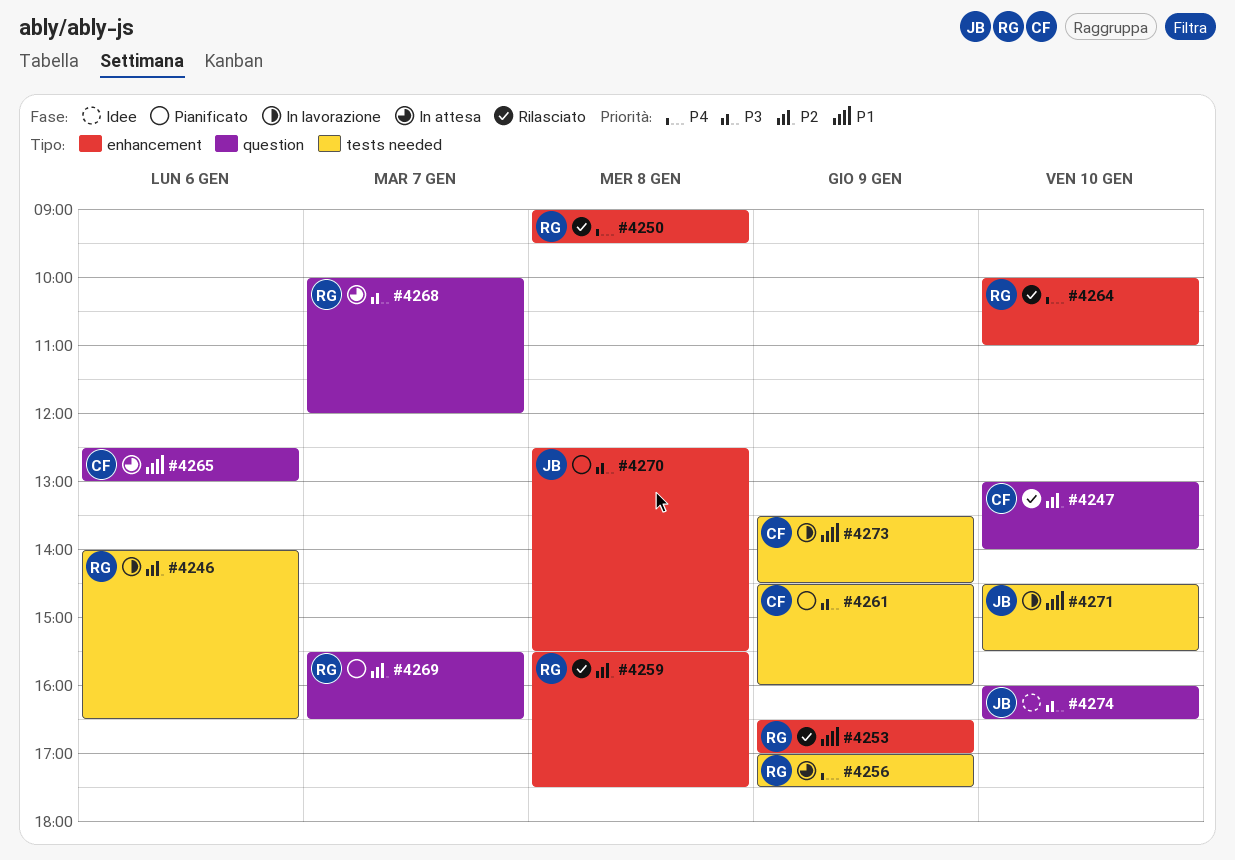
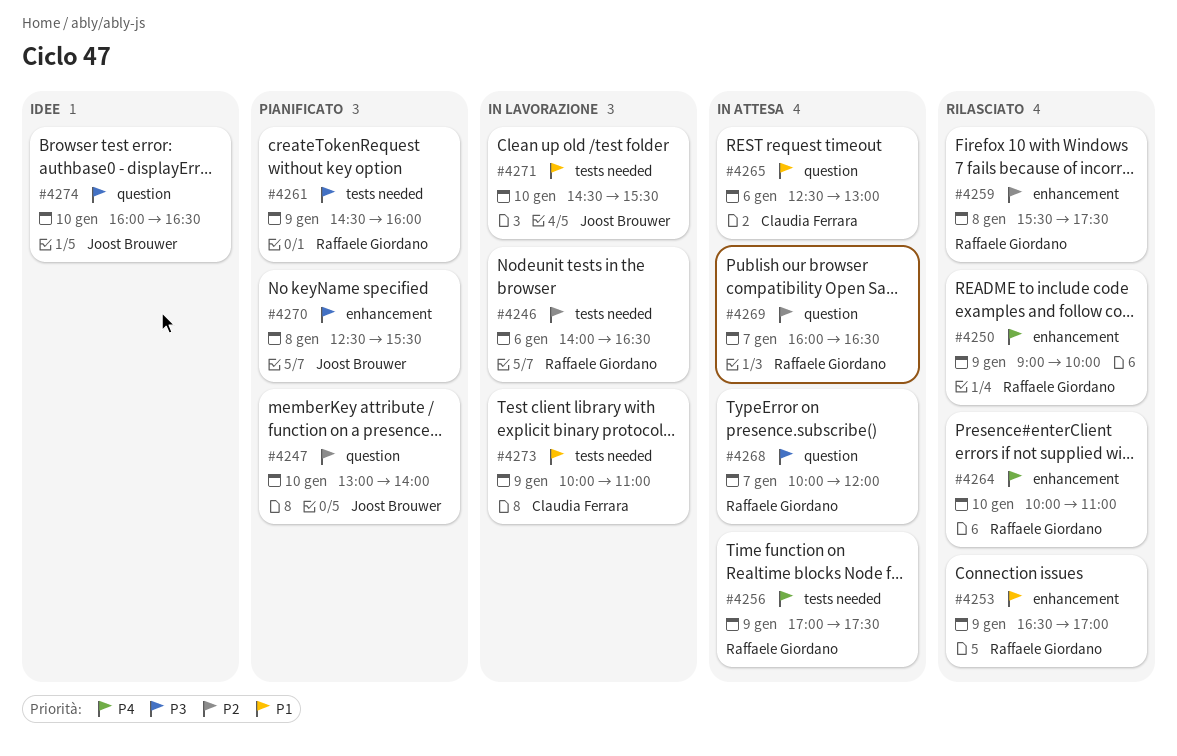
#4247, status: Rilasciato -> Pianificato
#4247, owner: Claudia Ferrara -> Joost Brouwer
#4250, day: Jan 8 -> Jan 9
#4250, ends: 09:30 -> 10:00
#4261, owner: Claudia Ferrara -> Raffaele Giordano
#4269, status: Pianificato -> In attesa
#4269, begins: 15:30 -> 16:00
#4273, begins: 13:30 -> 10:00
#4273, ends: 14:30 -> 11:00

